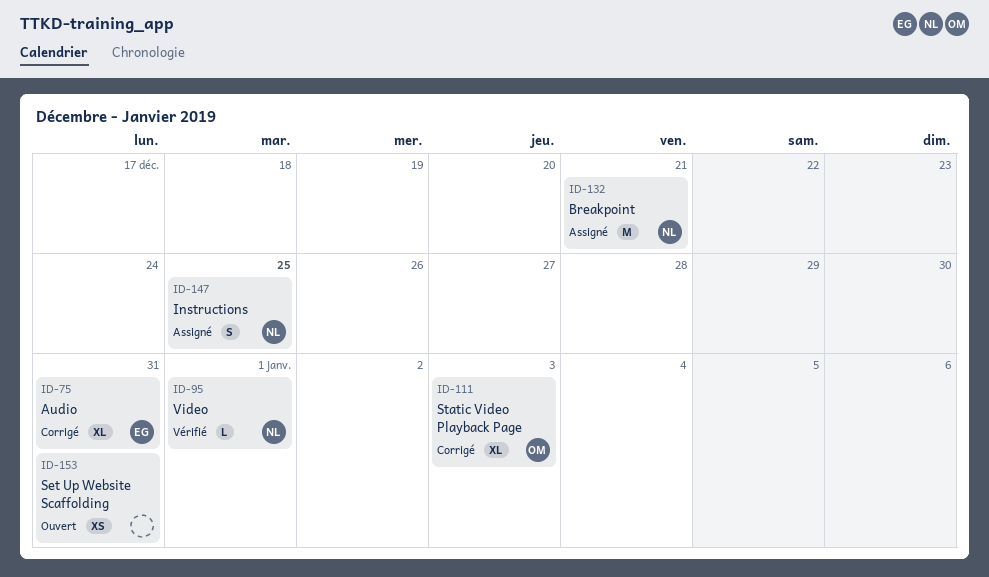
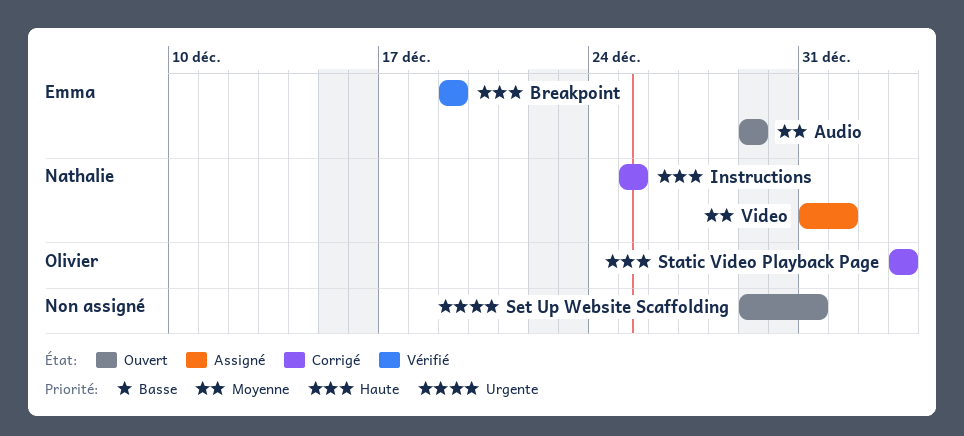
Audio, status: Corrigé -> Ouvert
Audio, due: Dec 31 -> Dec 29
Breakpoint, status: Assigné -> Vérifié
Breakpoint, owner: Nathalie -> Emma
Breakpoint, due: Dec 21 -> Dec 19
Instructions, status: Assigné -> Corrigé
Video, status: Vérifié -> Assigné

